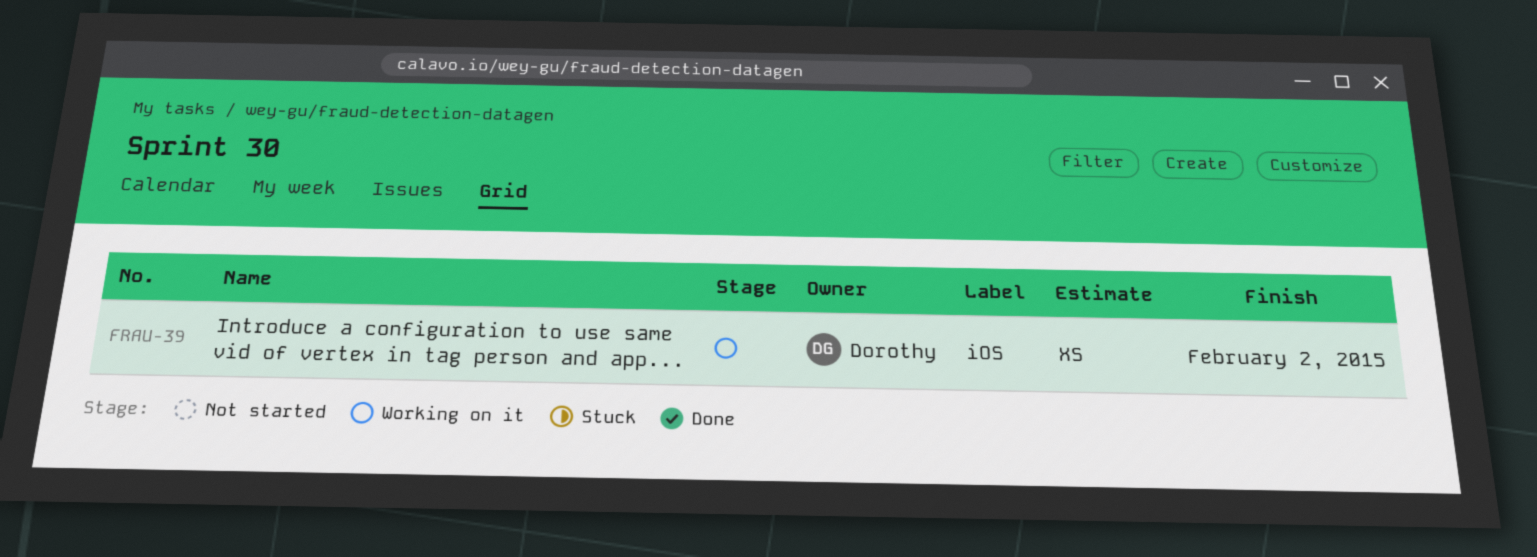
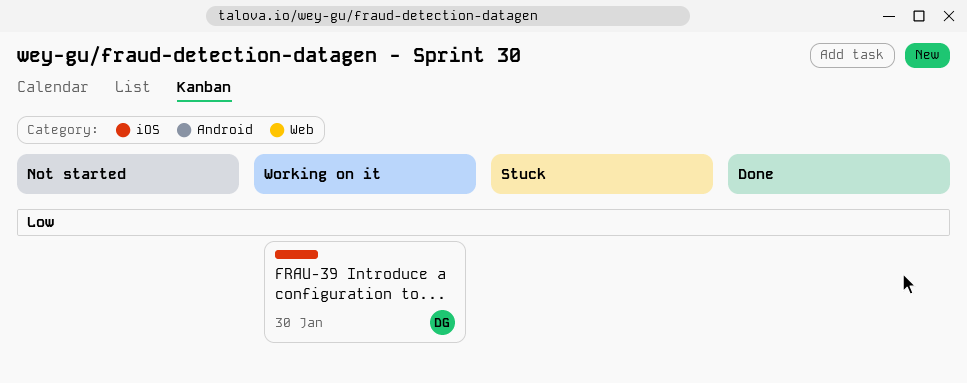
FRAU-39, due: Feb 2 -> Jan 30

